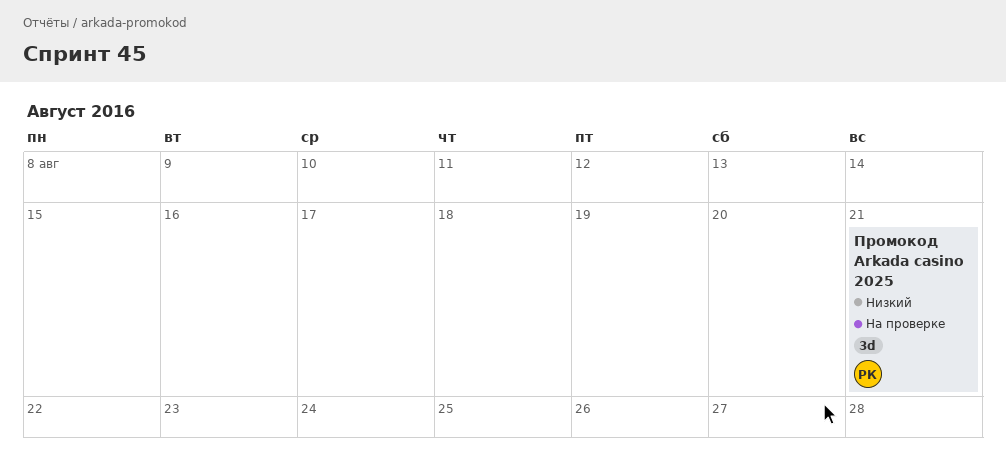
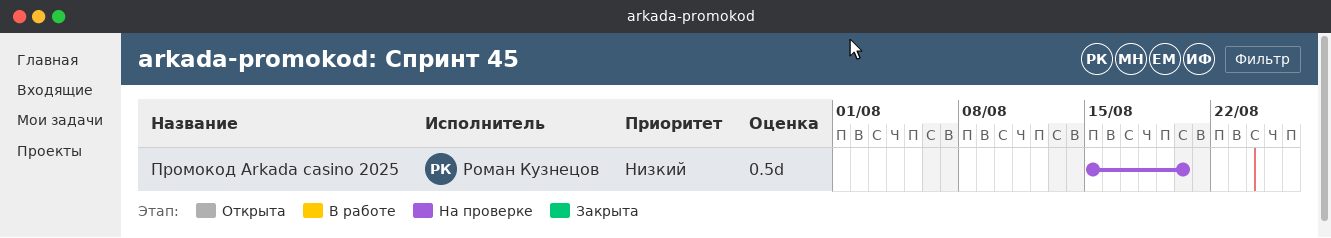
Промокод Arkada casino 2025, estimate: 3d -> 0.5d
Промокод Arkada casino 2025, due: Aug 21 -> Aug 20

